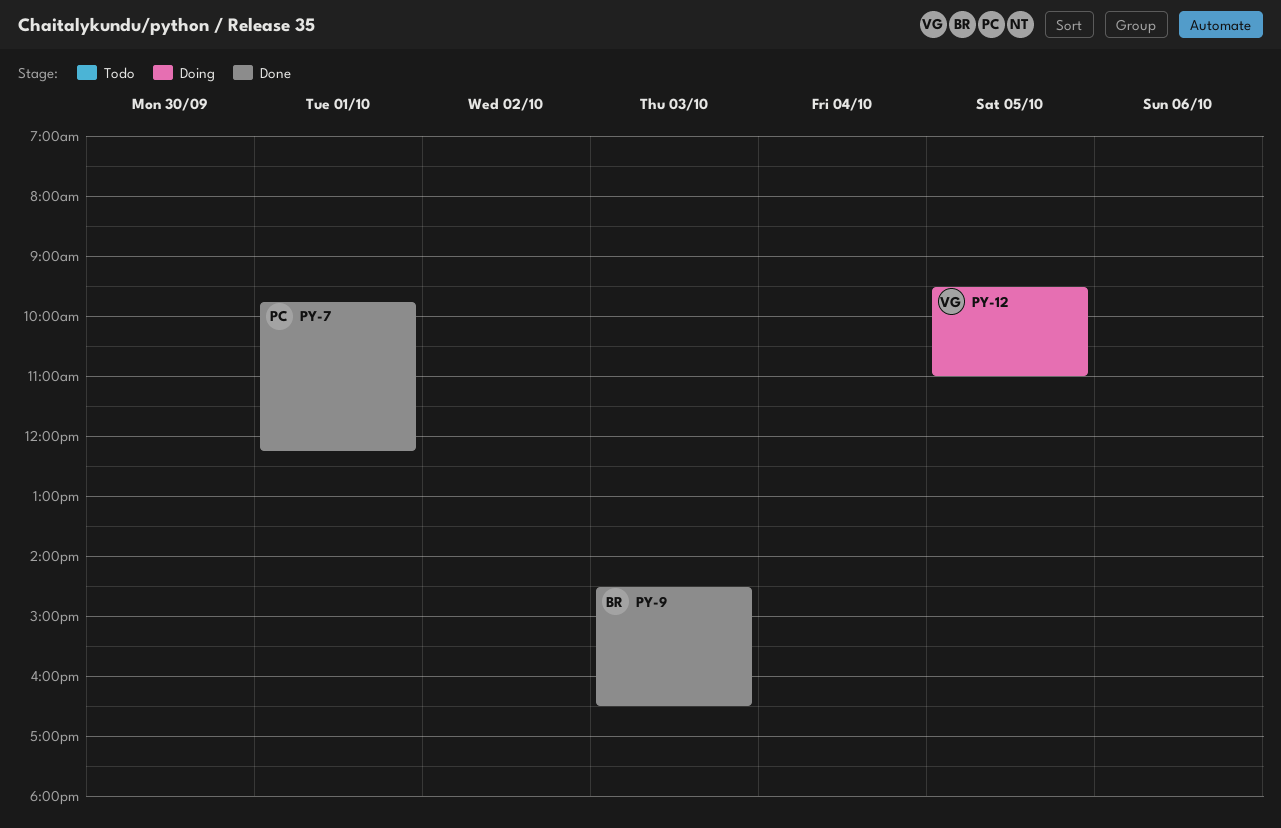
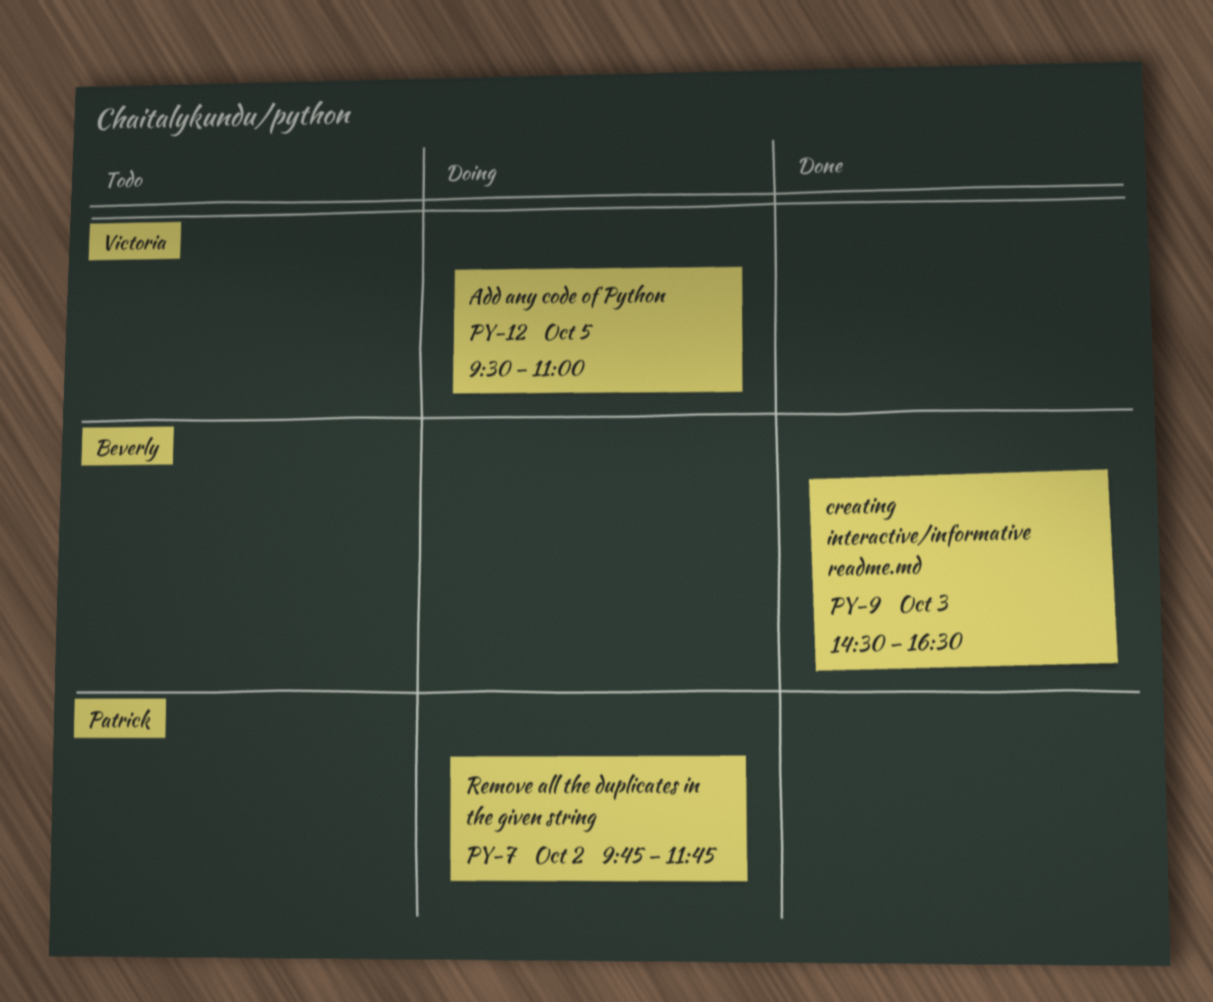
PY-7, status: Done -> Doing
PY-7, day: Oct 1 -> Oct 2
PY-7, ends: 12:15 -> 11:45

